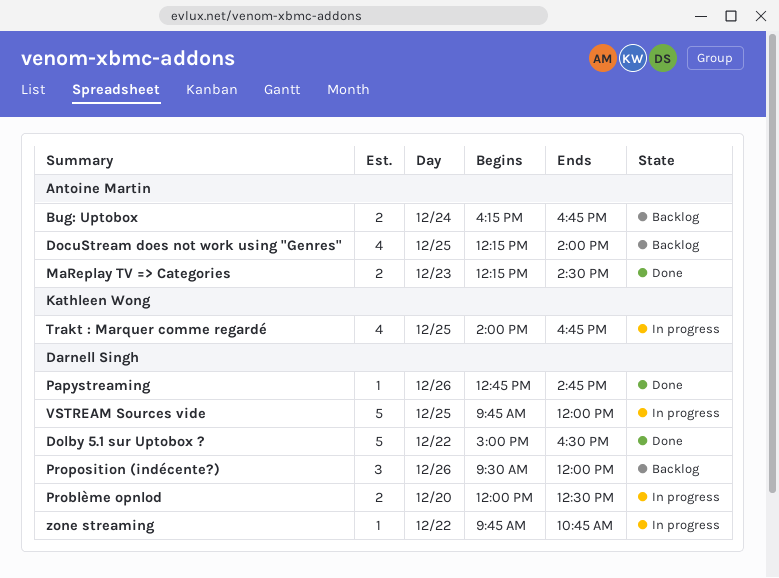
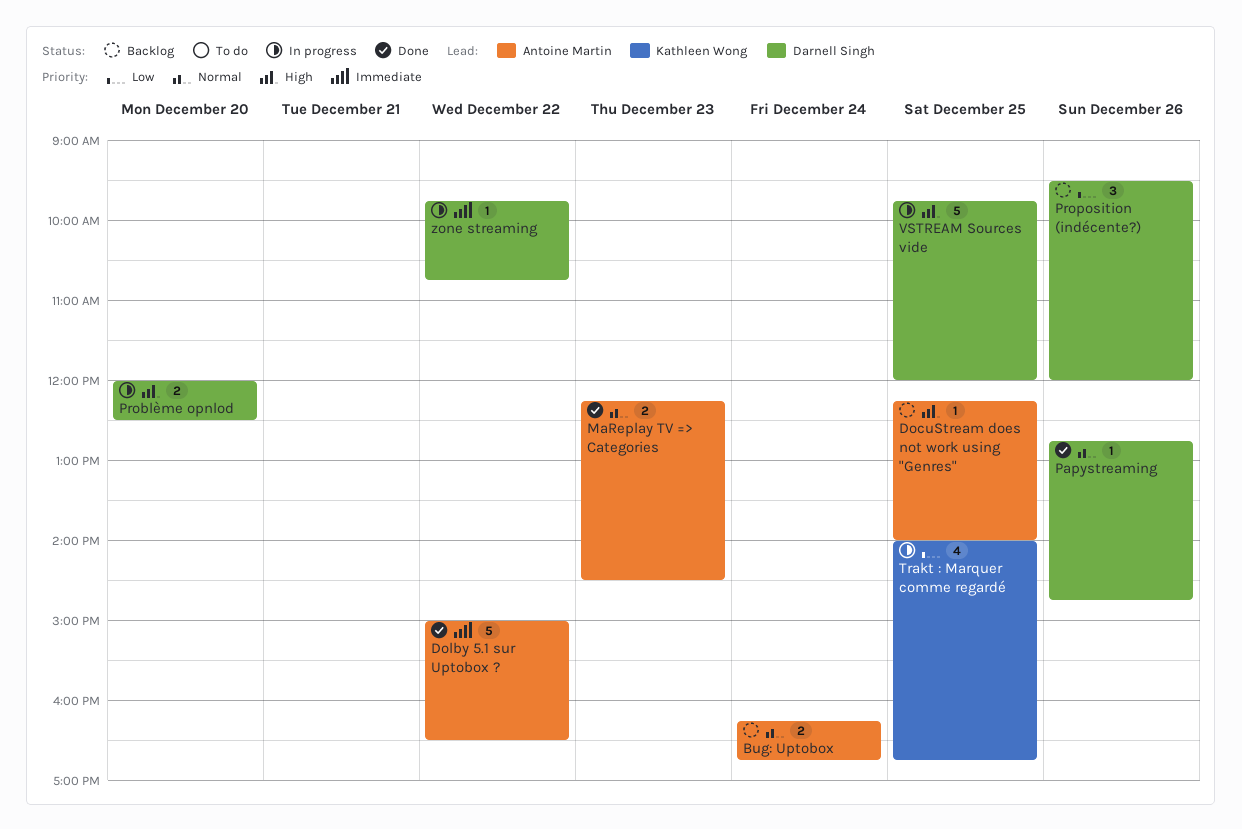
DocuStream does not work using "Genres", estimate: 4 -> 1
Dolby 5.1 sur Uptobox ?, owner: Darnell Singh -> Antoine Martin

